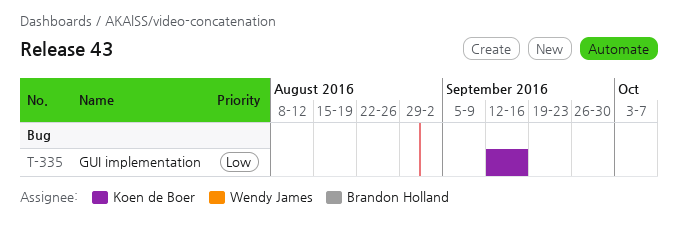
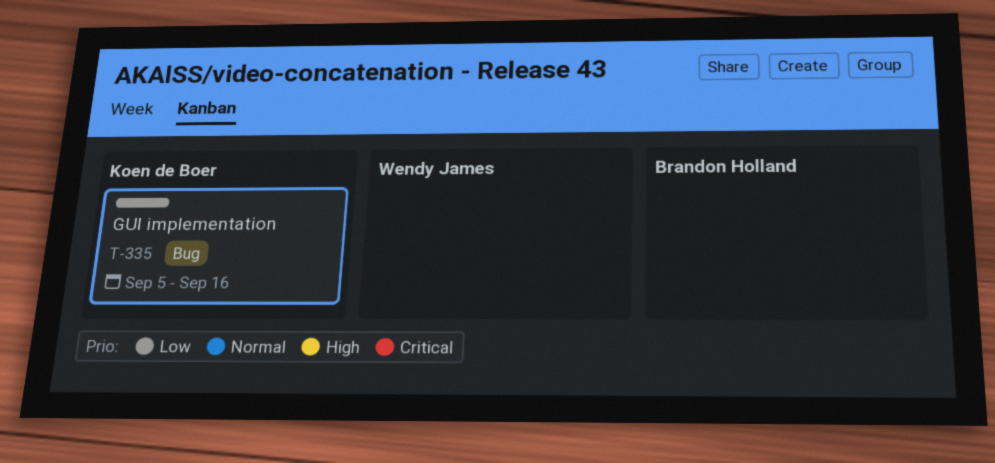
T-335, start: Sep 12 -> Sep 5

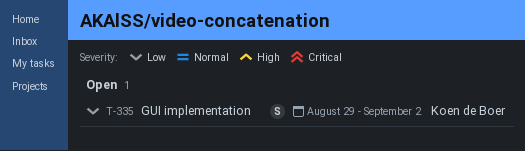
T-335, start: Sep 5 -> Aug 29
T-335, due: Sep 16 -> Sep 2

